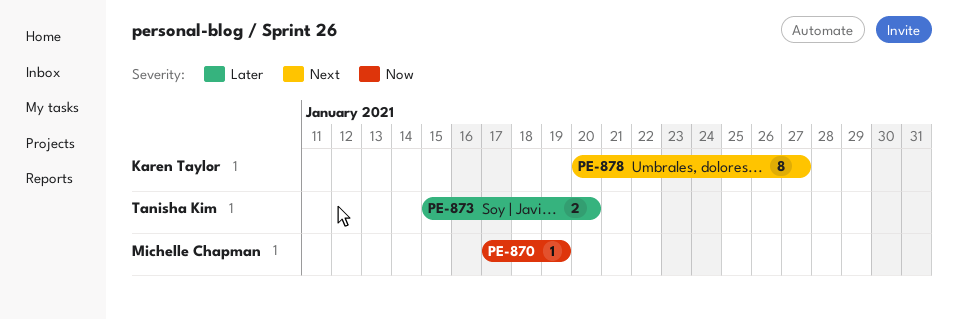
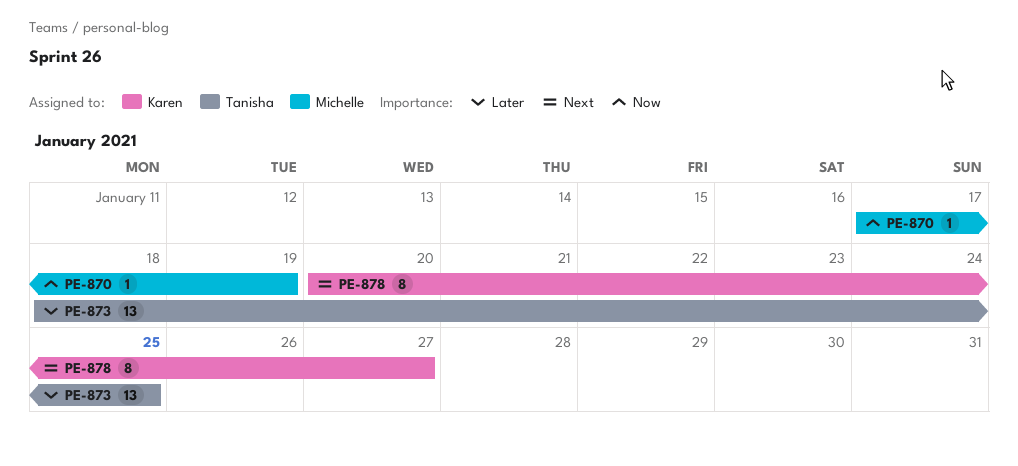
PE-873, estimate: 2 -> 13
PE-873, start: Jan 15 -> Jan 18
PE-873, due: Jan 20 -> Jan 25

